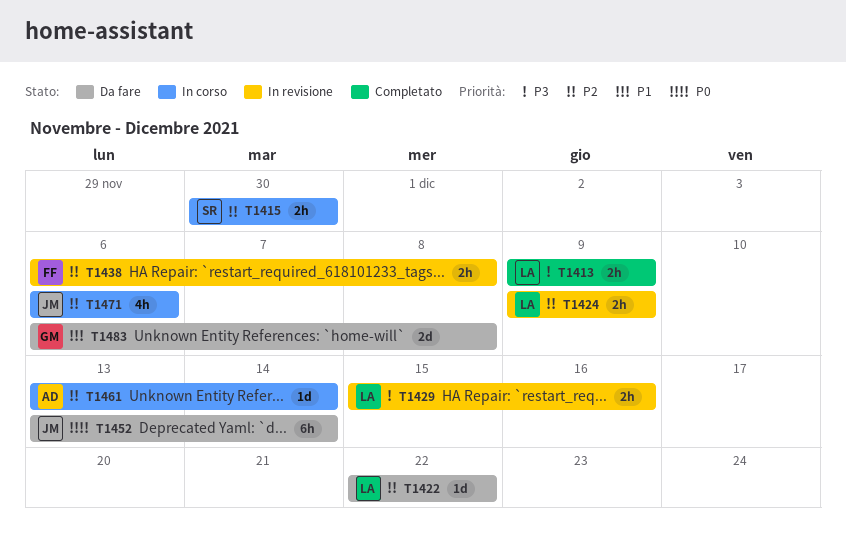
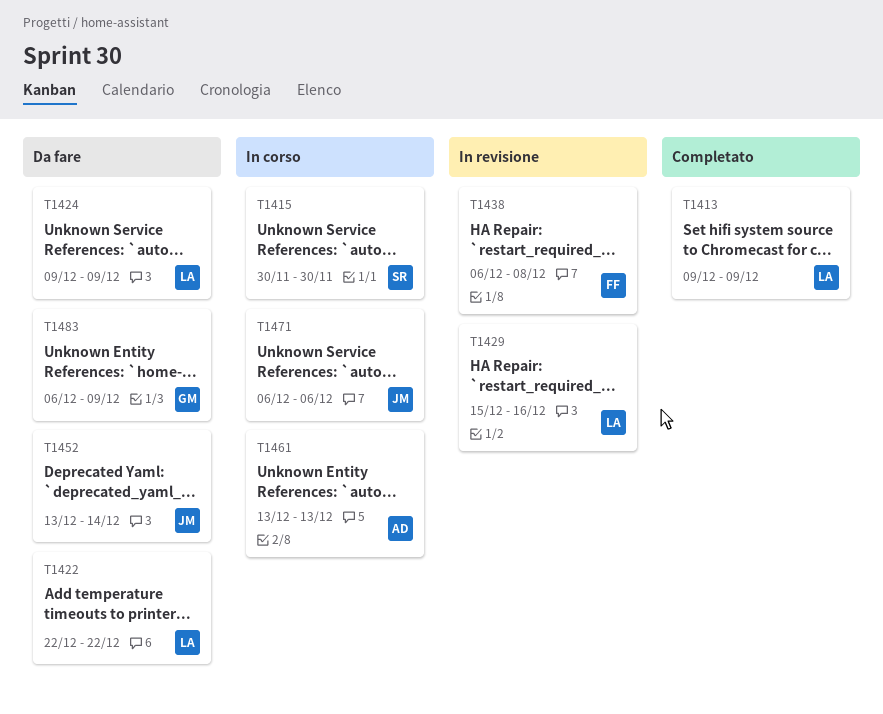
T1424, status: In revisione -> Da fare
T1461, due: Dec 14 -> Dec 13
T1483, due: Dec 8 -> Dec 9

